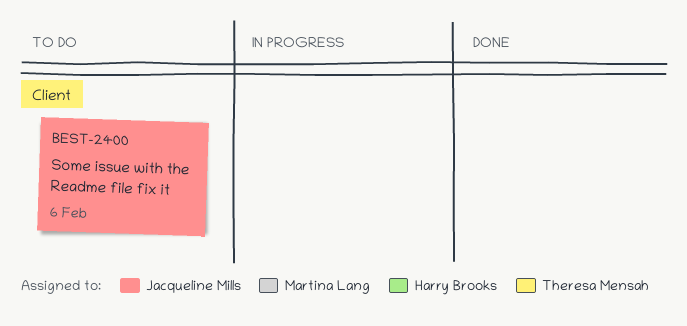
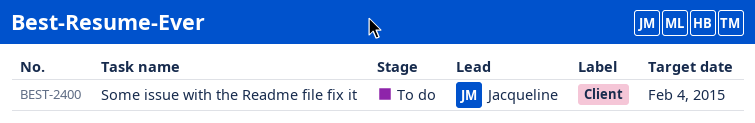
BEST-2400, due: Feb 6 -> Feb 4

